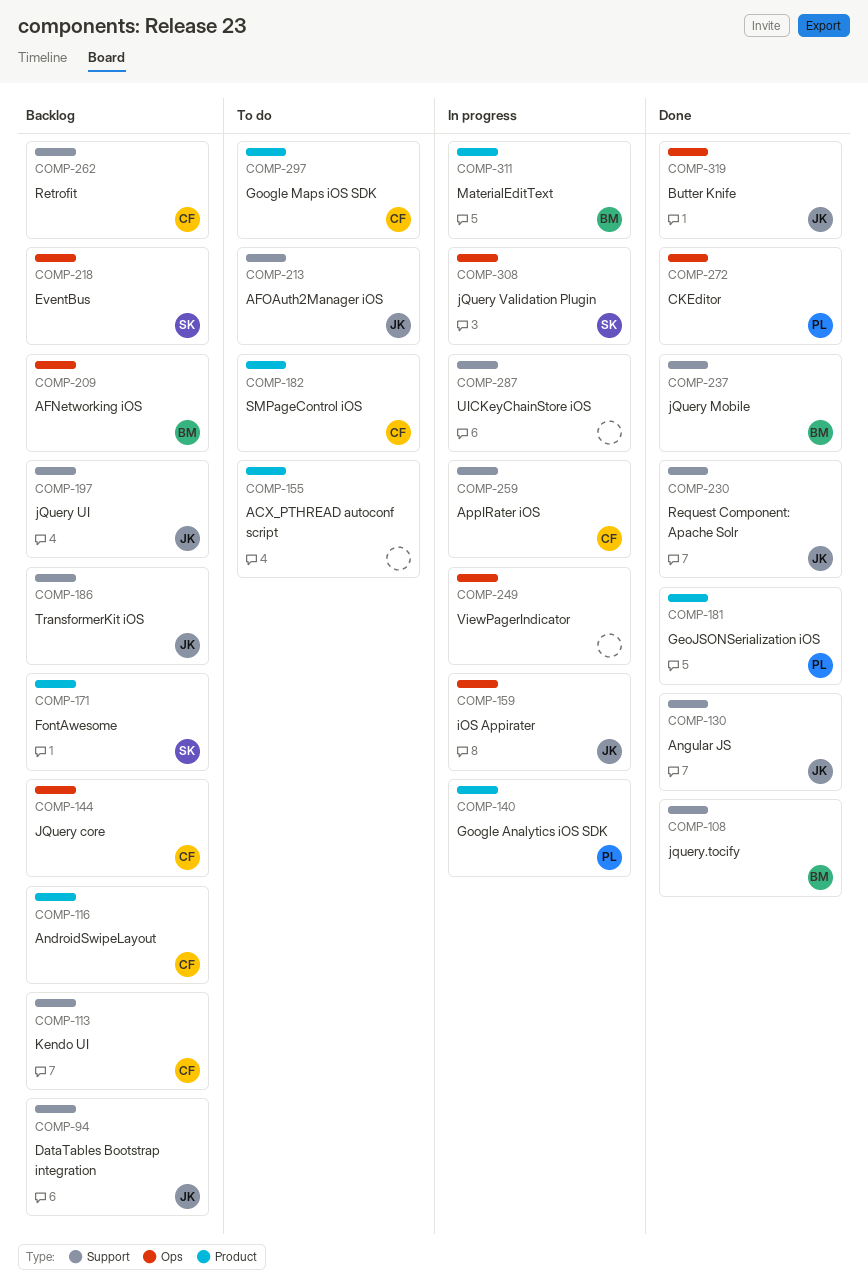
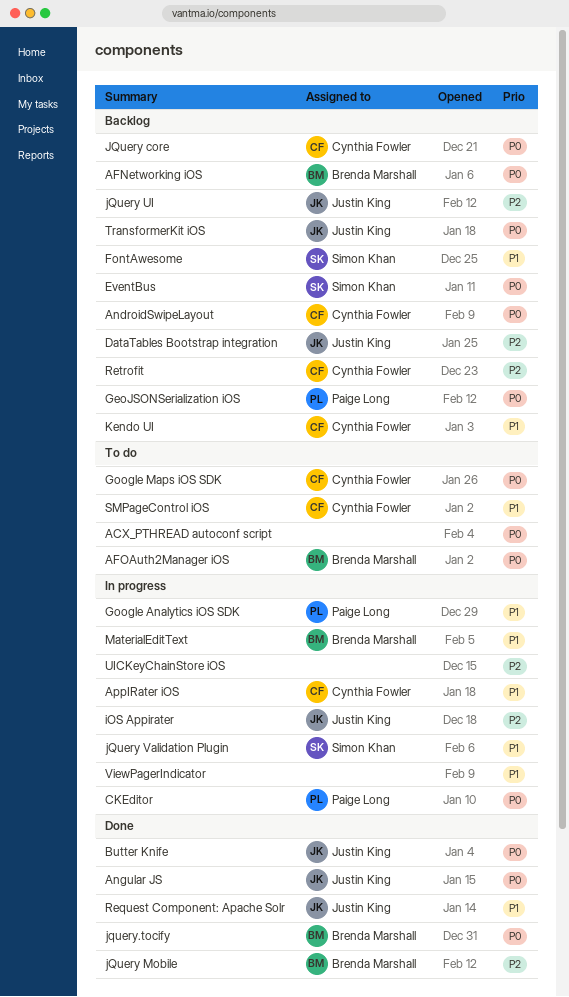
AFOAuth2Manager iOS, owner: Justin King -> Brenda Marshall
CKEditor, status: Done -> In progress
GeoJSONSerialization iOS, status: Done -> Backlog

